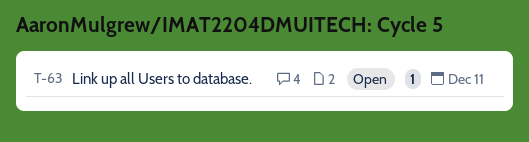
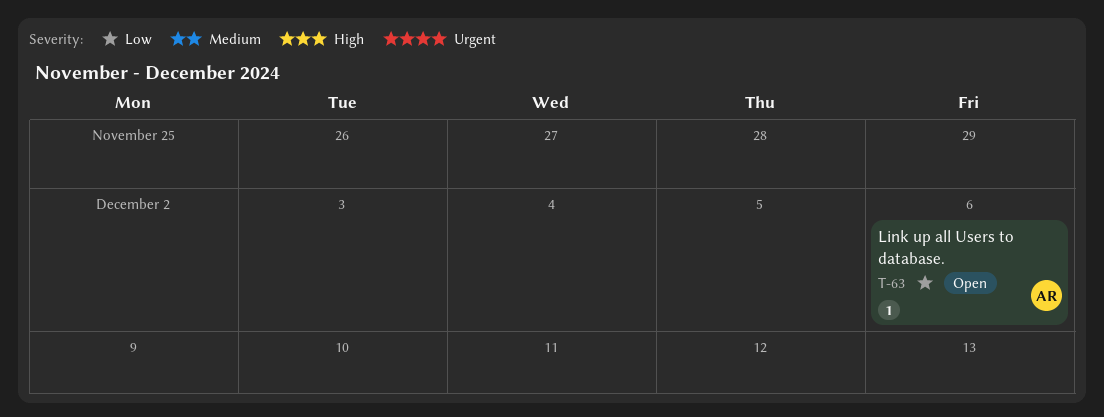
T-63, due: Dec 11 -> Dec 6

